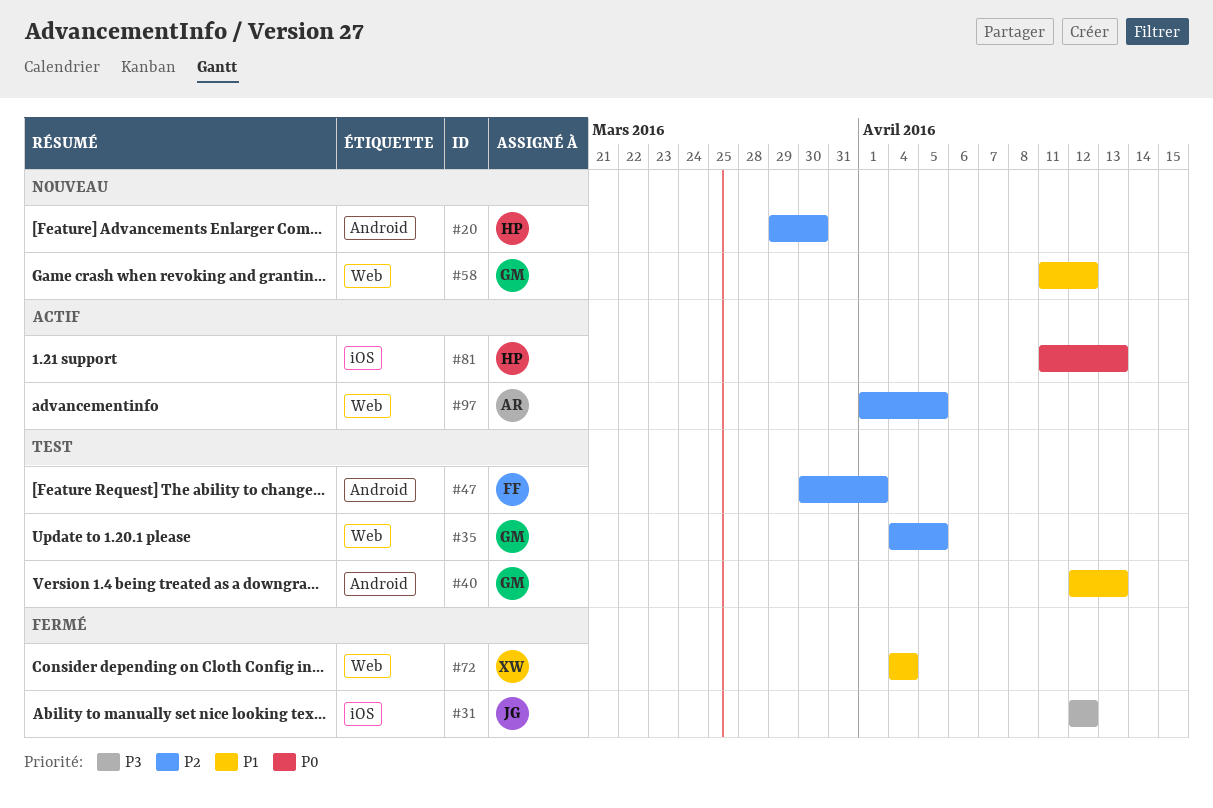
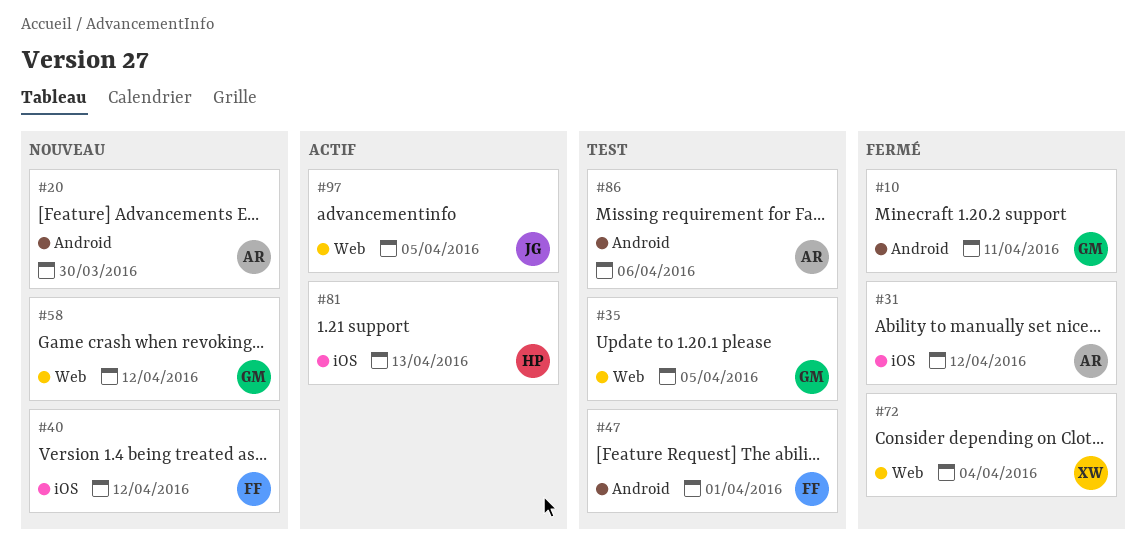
#10: none -> present
#20, owner: HP -> AR
#31, owner: JG -> AR
#40, status: Test -> Nouveau
#40, owner: GM -> FF
#40, label: Android -> iOS
#40, due: Apr 13 -> Apr 12
#86: none -> present
#97, owner: AR -> JG

